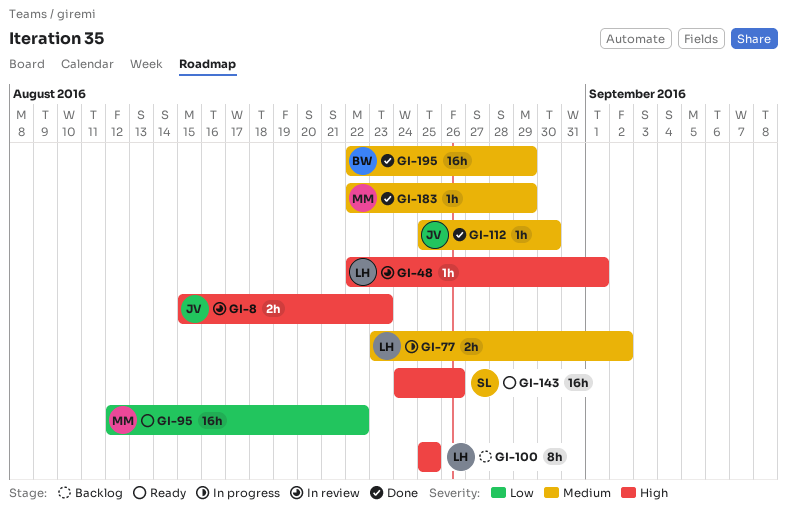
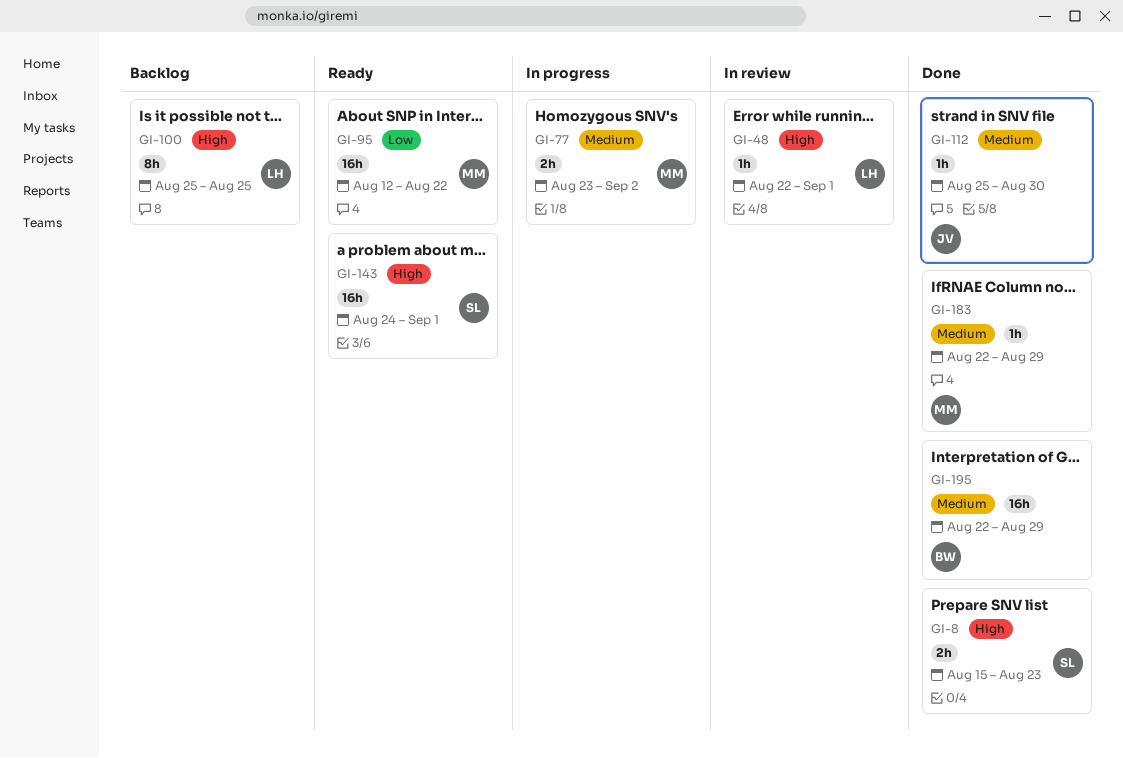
GI-8, status: In review -> Done
GI-8, owner: JV -> SL
GI-77, owner: LH -> MM
GI-143, due: Aug 26 -> Sep 1

